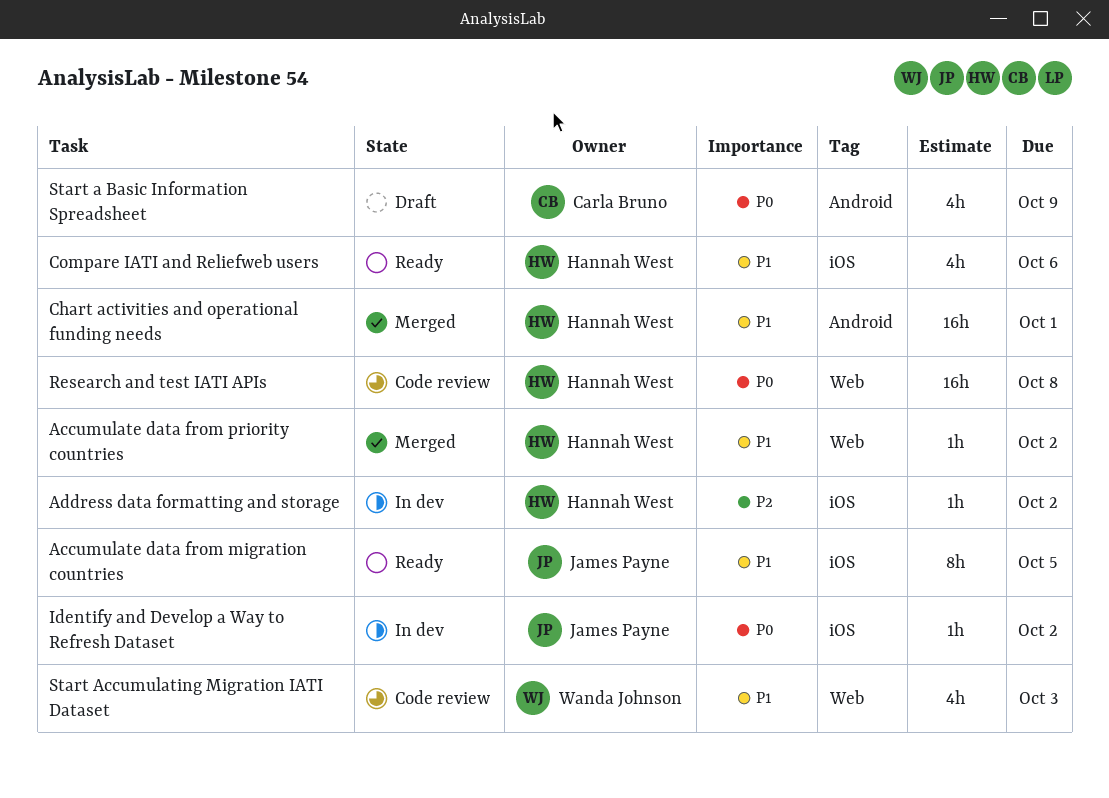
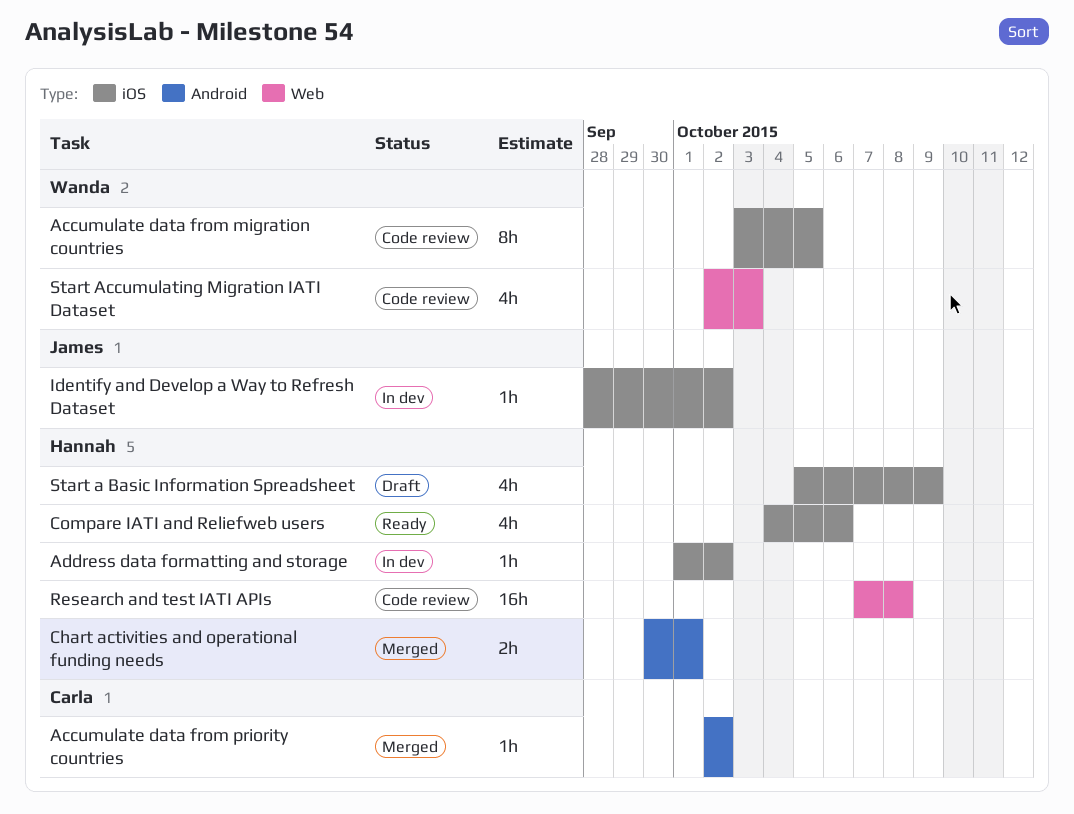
Accumulate data from migration countries, status: Ready -> Code review
Accumulate data from migration countries, owner: James Payne -> Wanda Johnson
Accumulate data from priority countries, owner: Hannah West -> Carla Bruno
Accumulate data from priority countries, label: Web -> Android
Chart activities and operational funding needs, estimate: 16h -> 2h
Start a Basic Information Spreadsheet, owner: Carla Bruno -> Hannah West
Start a Basic Information Spreadsheet, label: Android -> iOS

